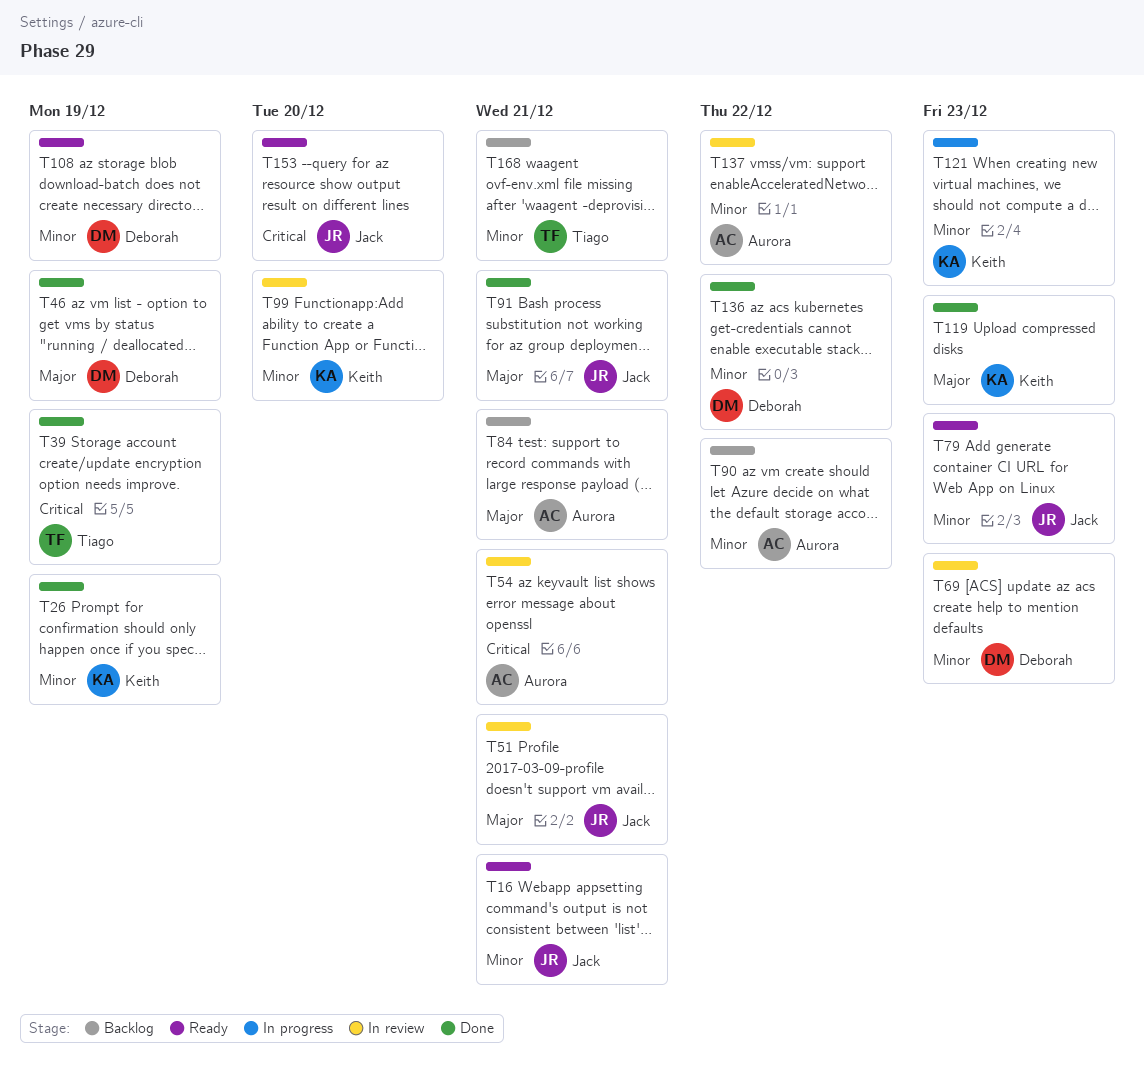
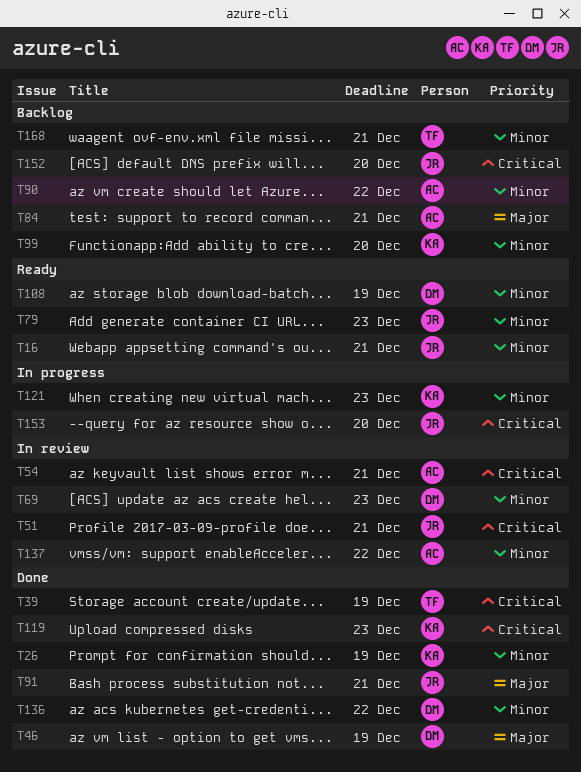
T51, priority: Major -> Critical
T99, status: In review -> Backlog
T119, priority: Major -> Critical
T152: none -> present
T153, status: Ready -> In progress

